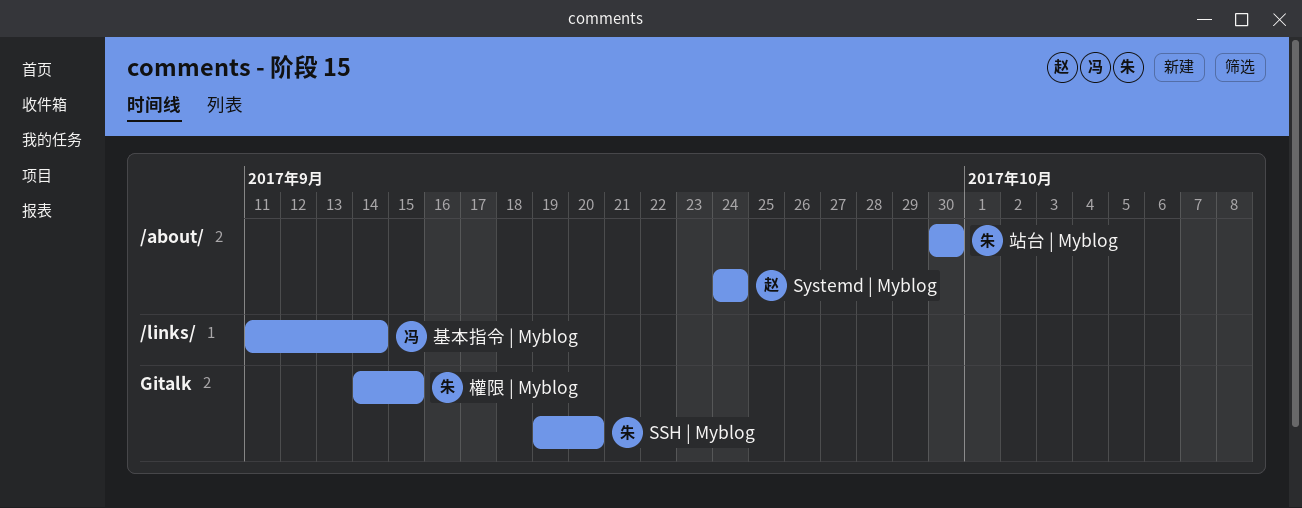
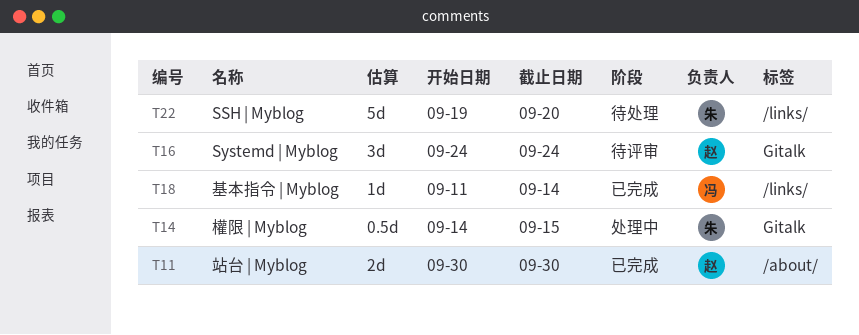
SSH | Myblog, label: Gitalk -> /links/
Systemd | Myblog, label: /about/ -> Gitalk
站台 | Myblog, owner: 朱 -> 赵

